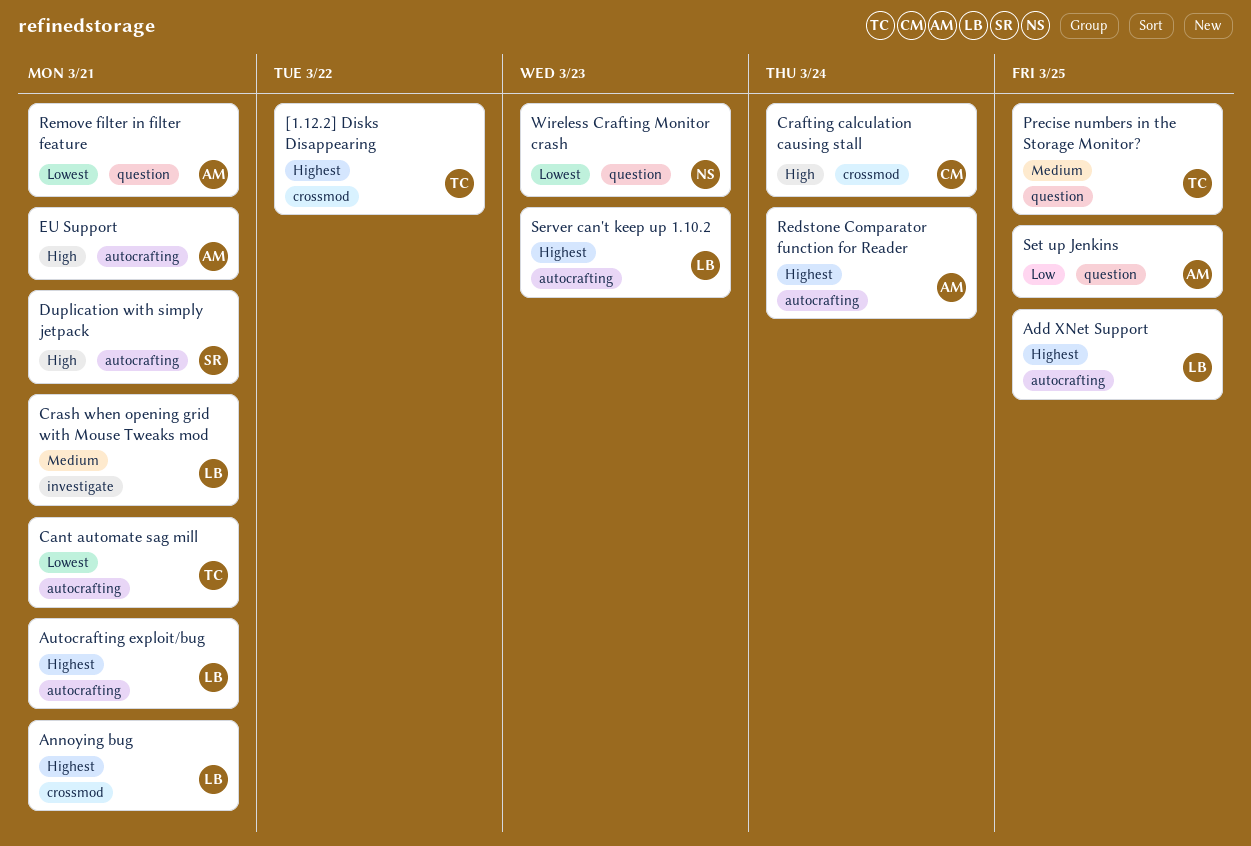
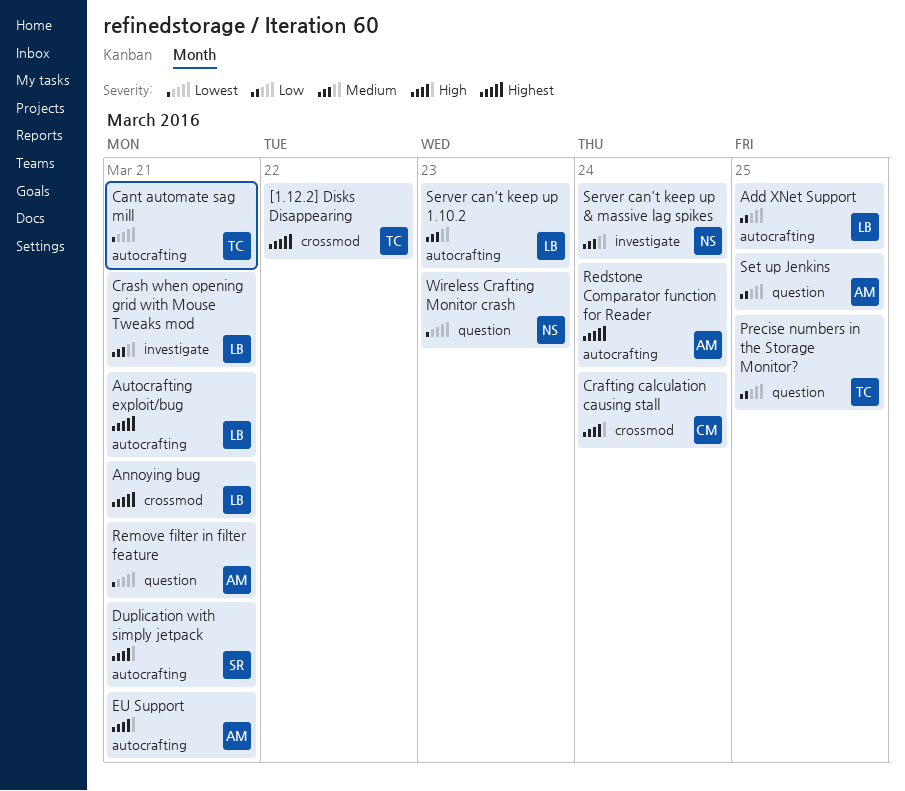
Add XNet Support, priority: Highest -> Low
Precise numbers in the Storage Monitor?, priority: Medium -> Low
Server can't keep up & massive lag spikes: none -> present
Server can't keep up 1.10.2, priority: Highest -> Medium

